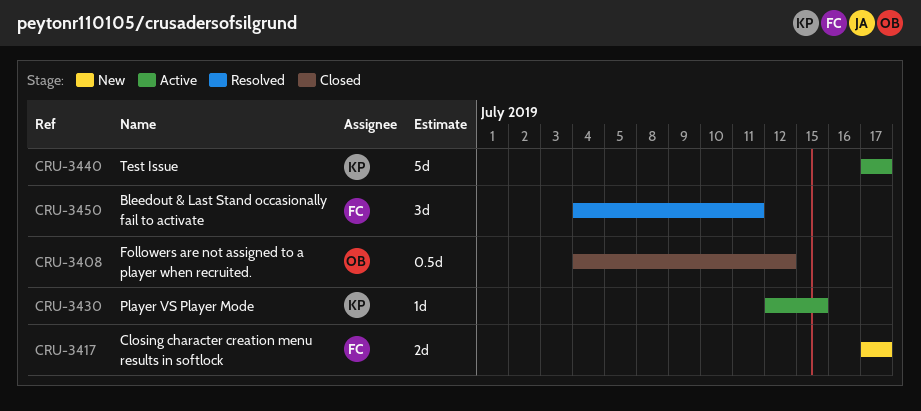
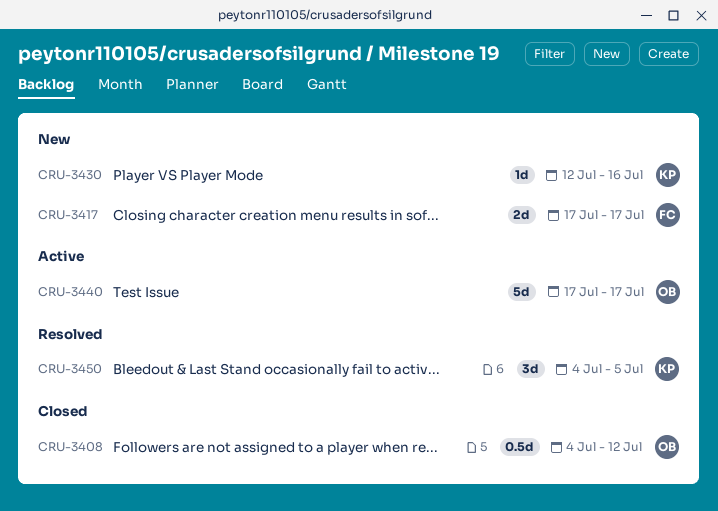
CRU-3430, status: Active -> New
CRU-3430, due: Jul 15 -> Jul 16
CRU-3440, owner: KP -> OB
CRU-3450, owner: FC -> KP
CRU-3450, due: Jul 11 -> Jul 5

